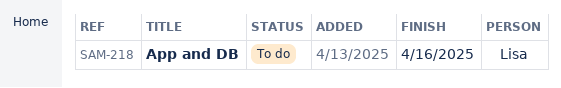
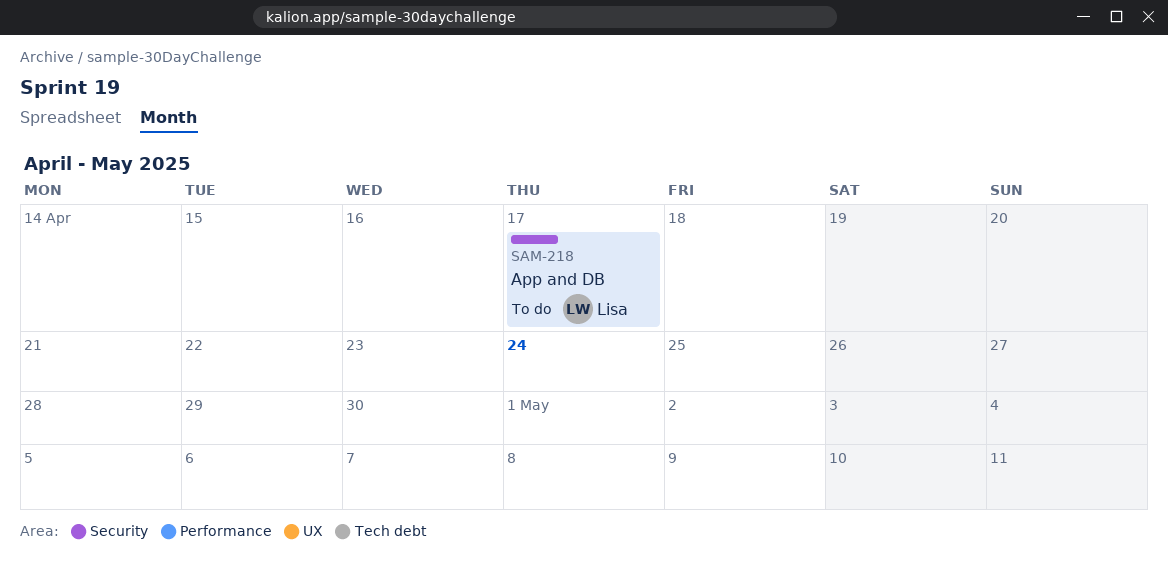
SAM-218, due: Apr 16 -> Apr 17

